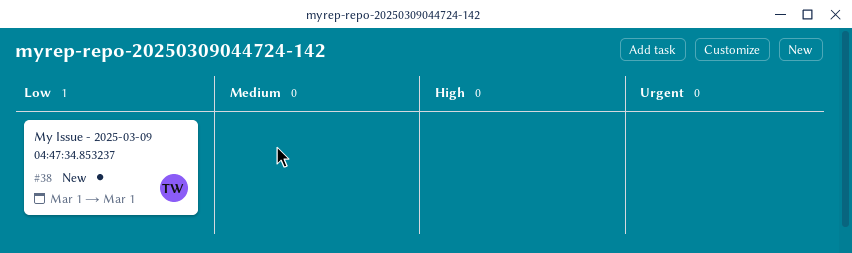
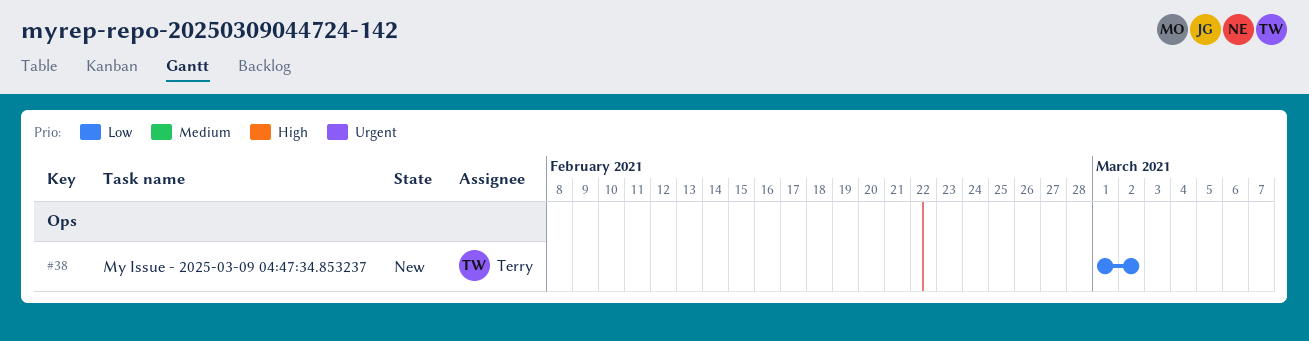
#38, due: Mar 1 -> Mar 2

